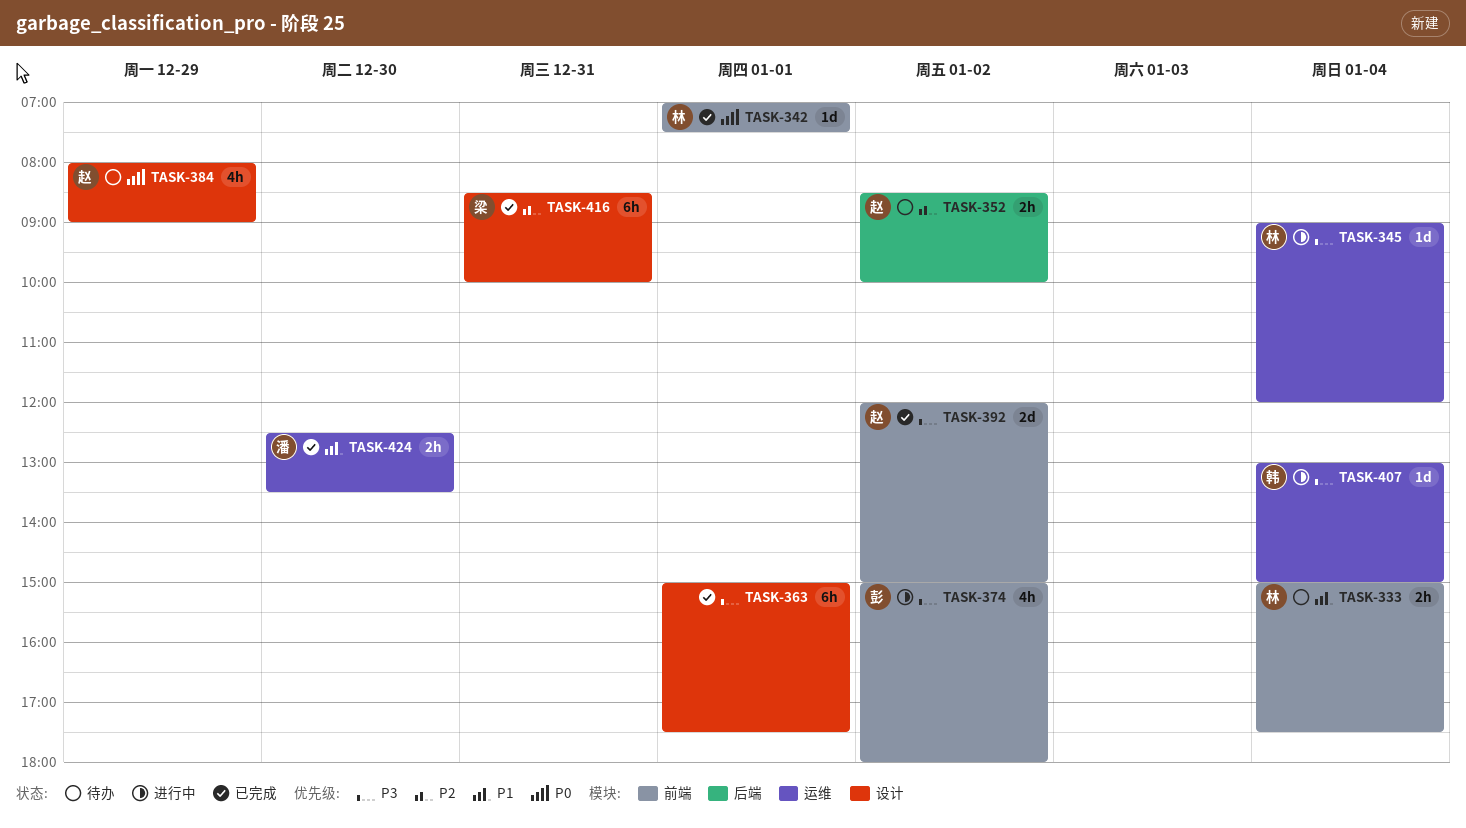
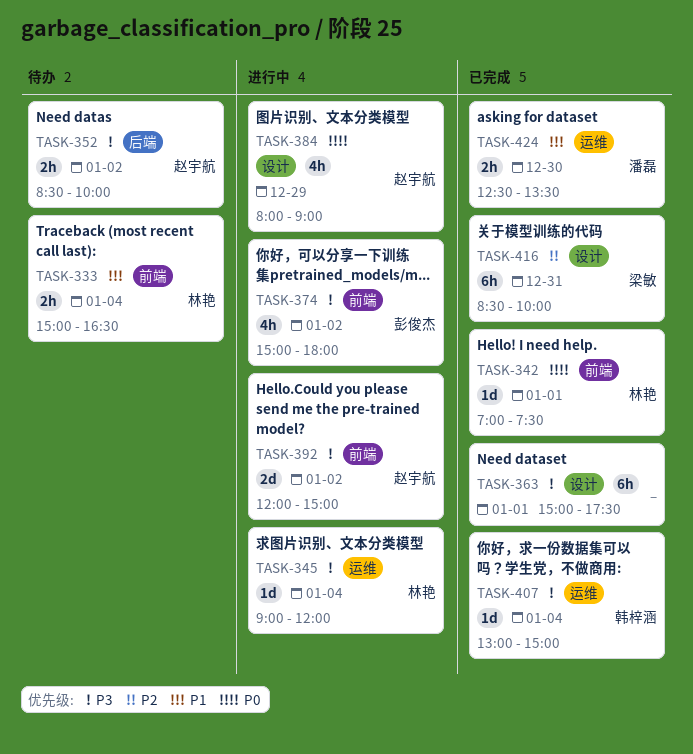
TASK-333, ends: 17:30 -> 16:30
TASK-352, priority: P2 -> P3
TASK-384, status: 待办 -> 进行中
TASK-392, status: 已完成 -> 进行中
TASK-407, status: 进行中 -> 已完成

